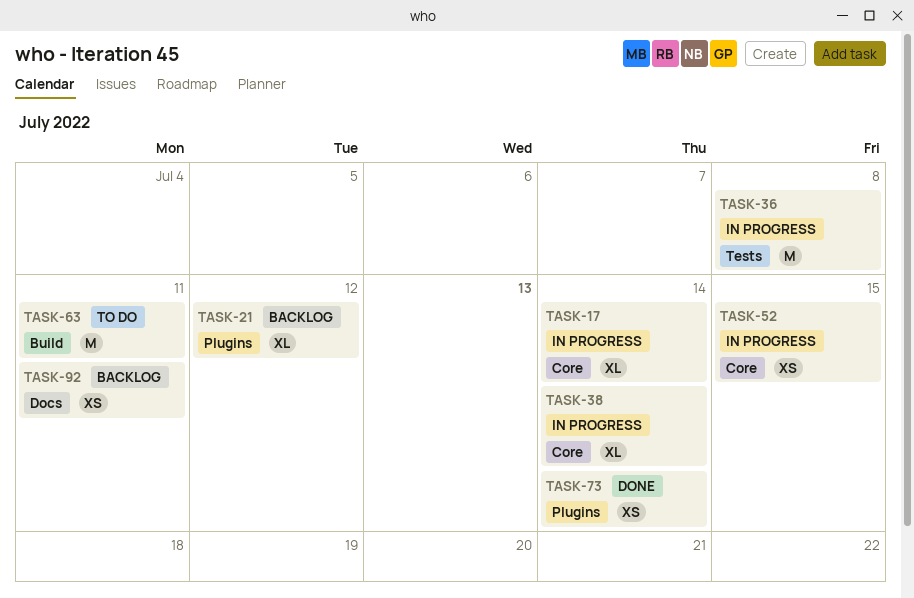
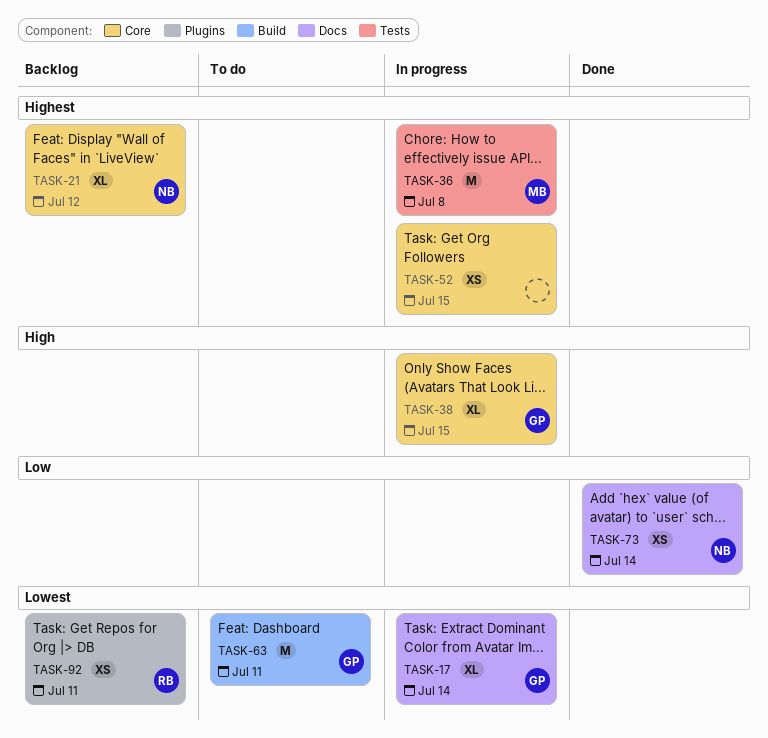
TASK-17, label: Core -> Docs
TASK-21, label: Plugins -> Core
TASK-38, due: Jul 14 -> Jul 15
TASK-73, label: Plugins -> Docs
TASK-92, label: Docs -> Plugins

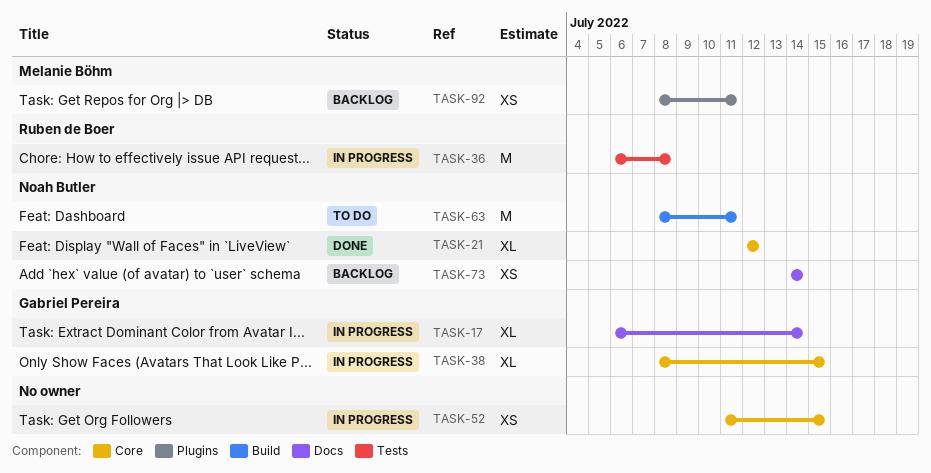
TASK-21, status: Backlog -> Done
TASK-36, owner: Melanie Böhm -> Ruben de Boer
TASK-63, owner: Gabriel Pereira -> Noah Butler
TASK-73, status: Done -> Backlog
TASK-92, owner: Ruben de Boer -> Melanie Böhm

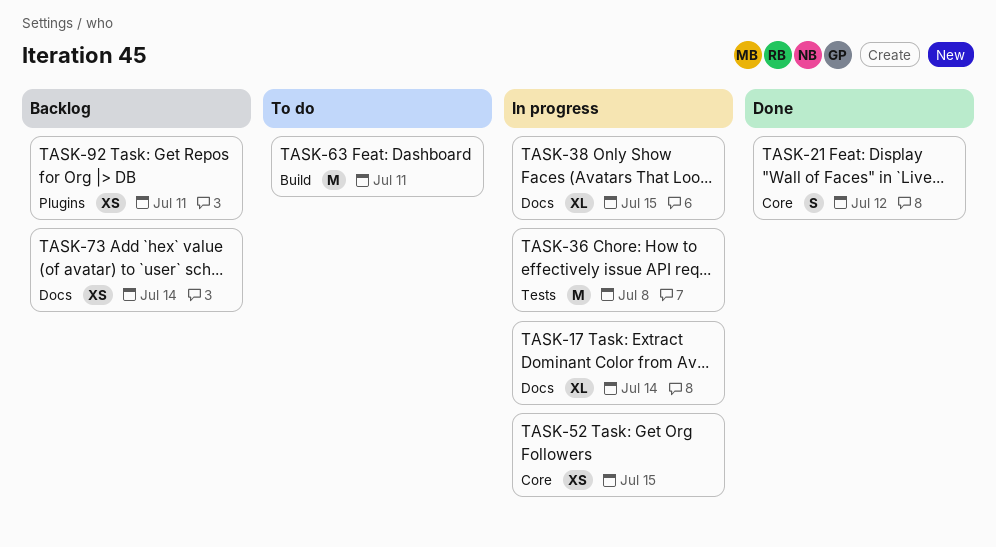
TASK-21, estimate: XL -> S
TASK-38, label: Core -> Docs

